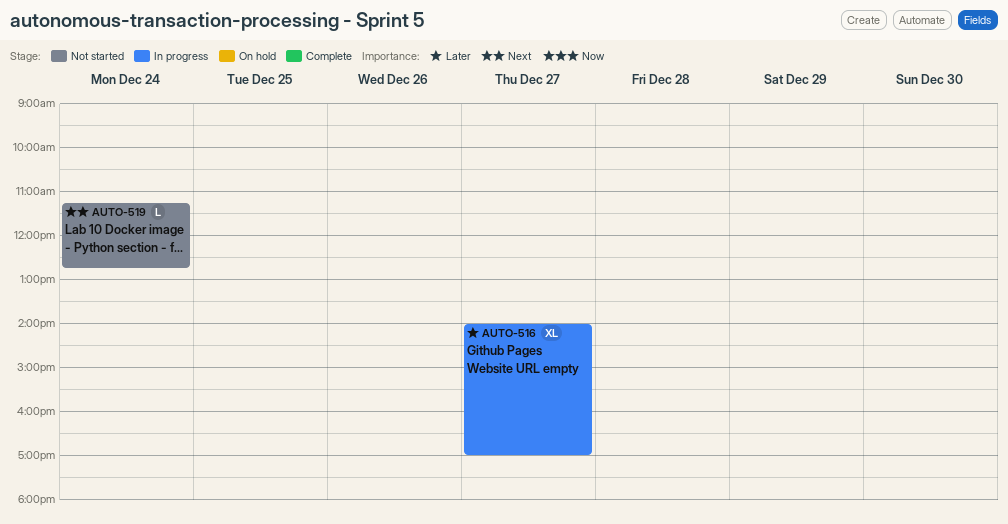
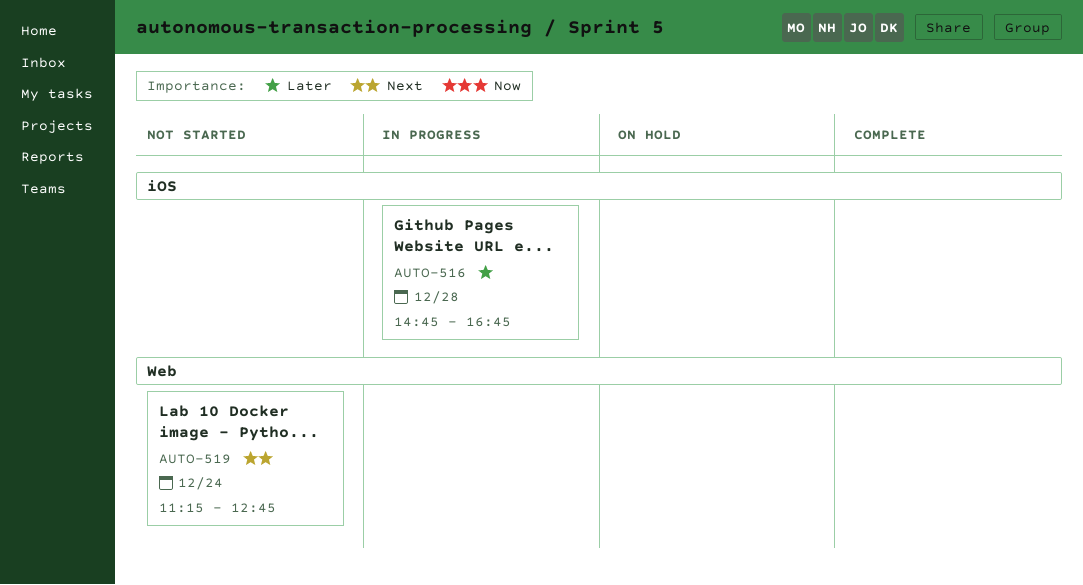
AUTO-516, day: Dec 27 -> Dec 28
AUTO-516, begins: 14:00 -> 14:45
AUTO-516, ends: 17:00 -> 16:45

